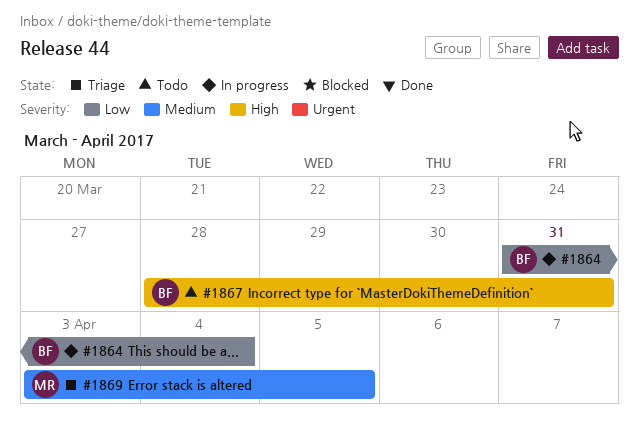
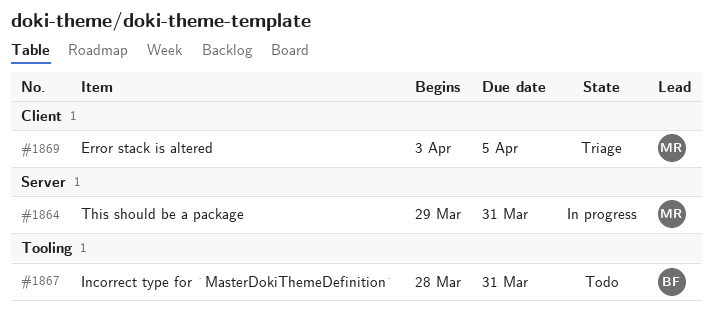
#1864, owner: BF -> MR
#1864, start: Mar 31 -> Mar 29
#1864, due: Apr 4 -> Mar 31

